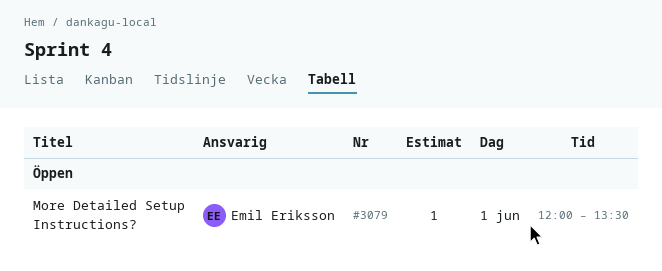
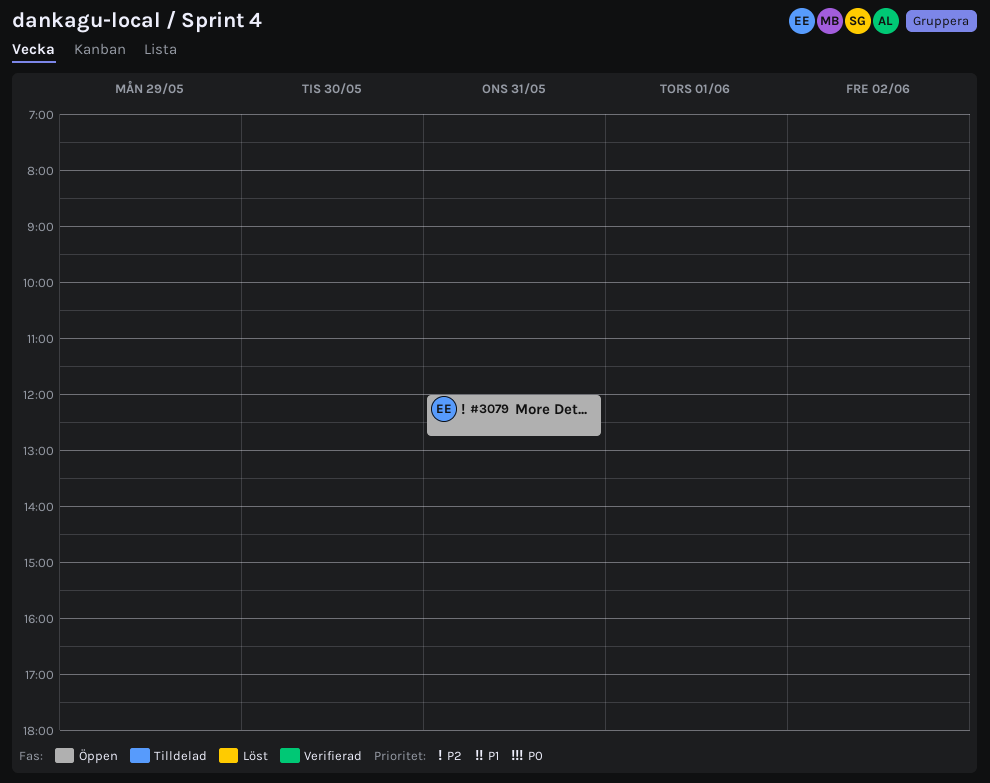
#3079, day: Jun 1 -> May 31
#3079, ends: 13:30 -> 12:45

